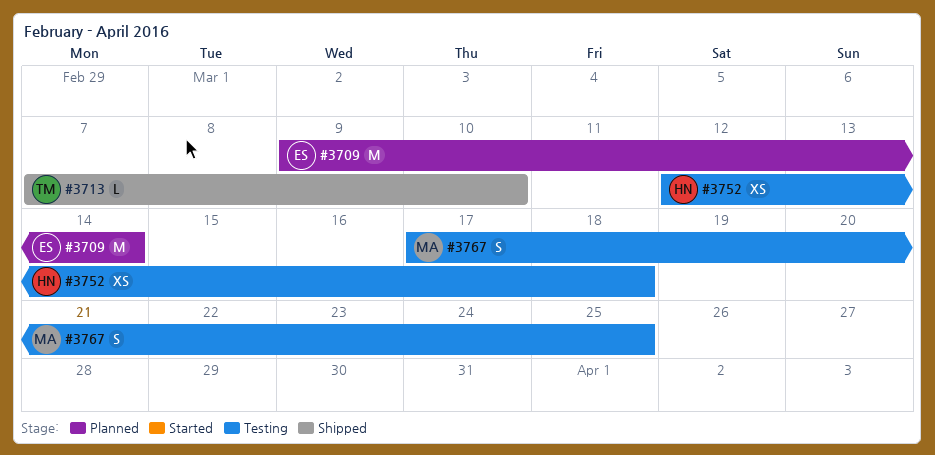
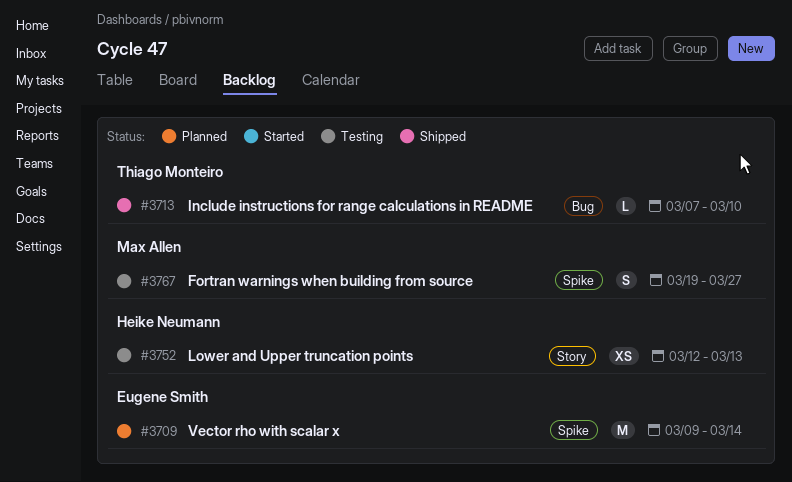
#3752, due: Mar 18 -> Mar 13
#3767, start: Mar 17 -> Mar 19
#3767, due: Mar 25 -> Mar 27

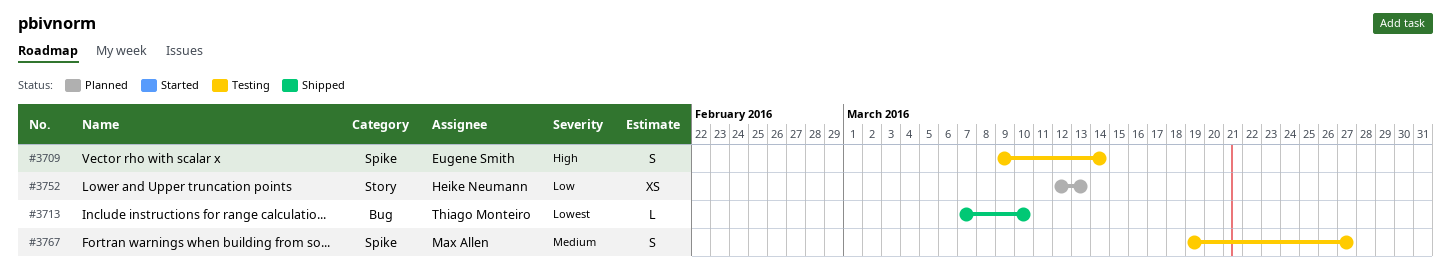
#3709, status: Planned -> Testing
#3709, estimate: M -> S
#3752, status: Testing -> Planned

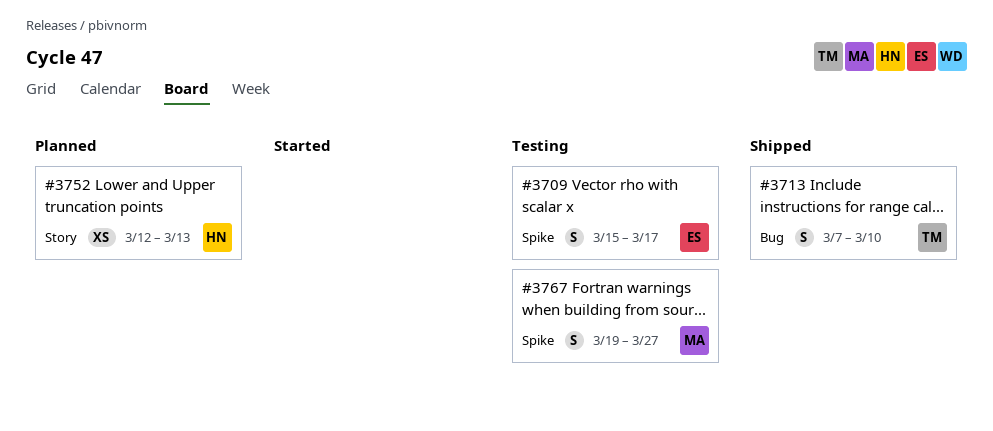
#3709, start: Mar 9 -> Mar 15
#3709, due: Mar 14 -> Mar 17
#3713, estimate: L -> S

